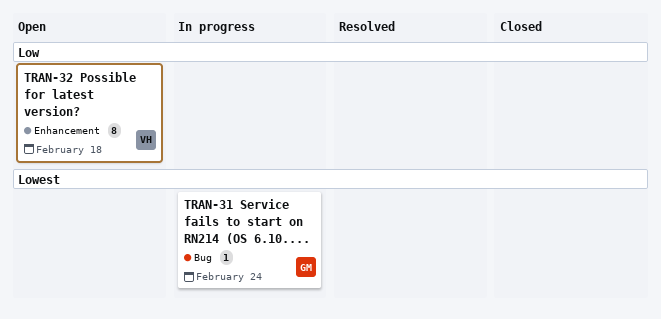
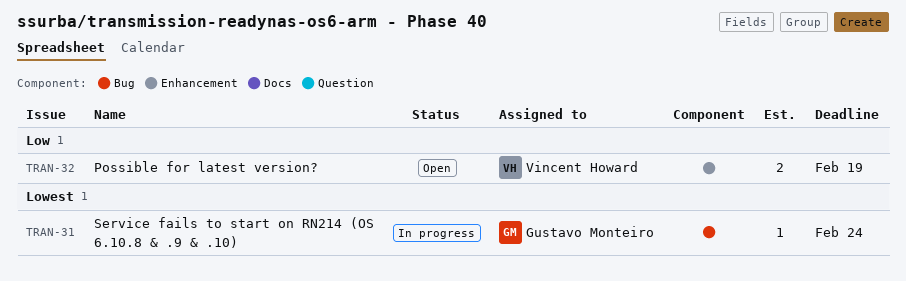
TRAN-32, estimate: 8 -> 2
TRAN-32, due: Feb 18 -> Feb 19

